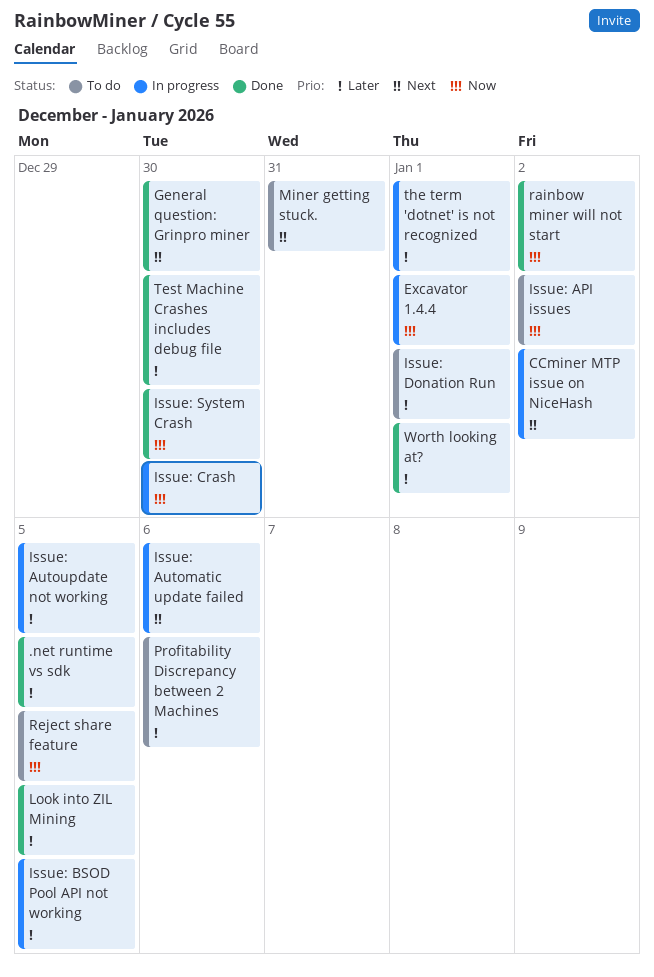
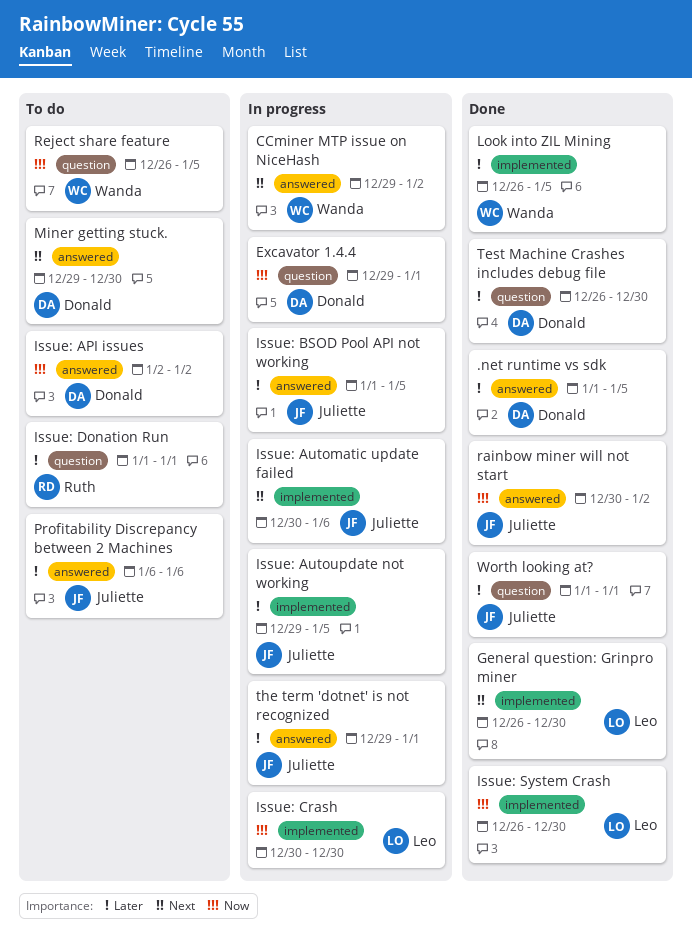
Miner getting stuck., due: Dec 31 -> Dec 30

